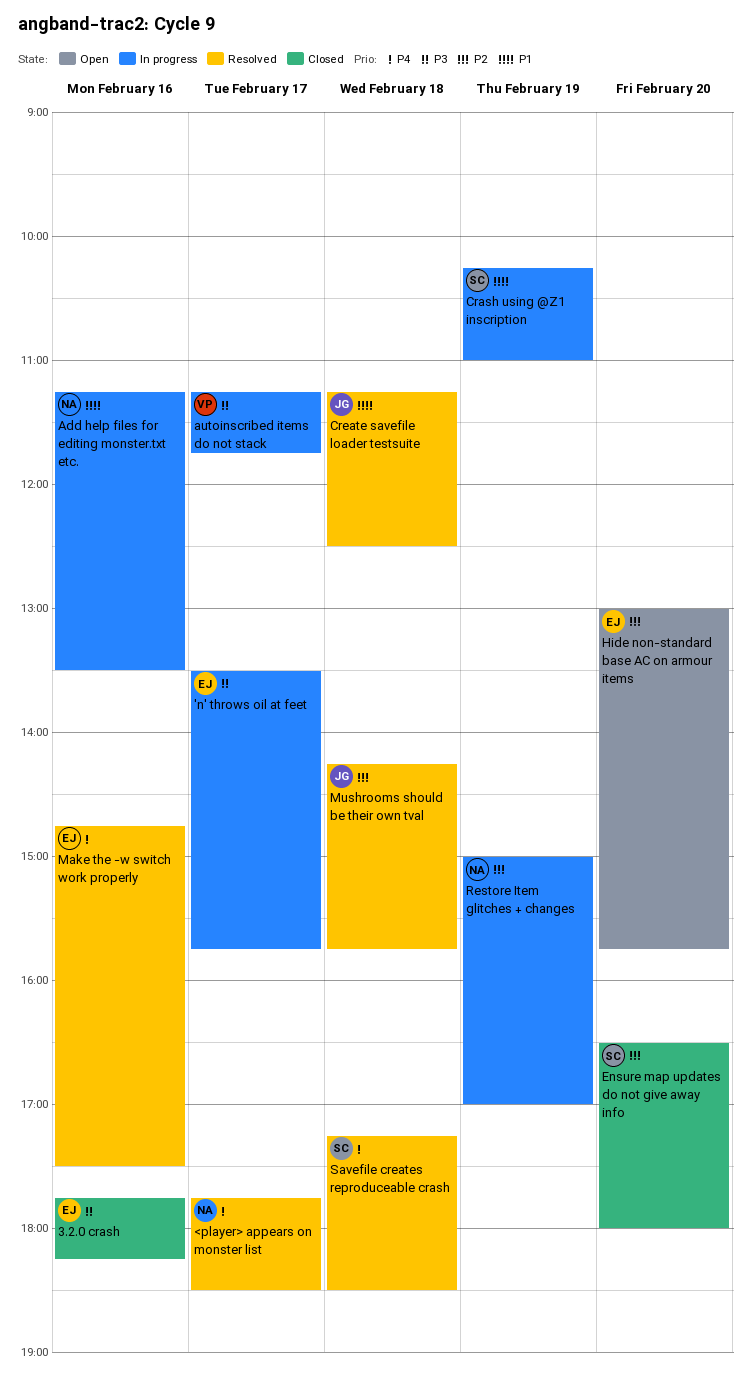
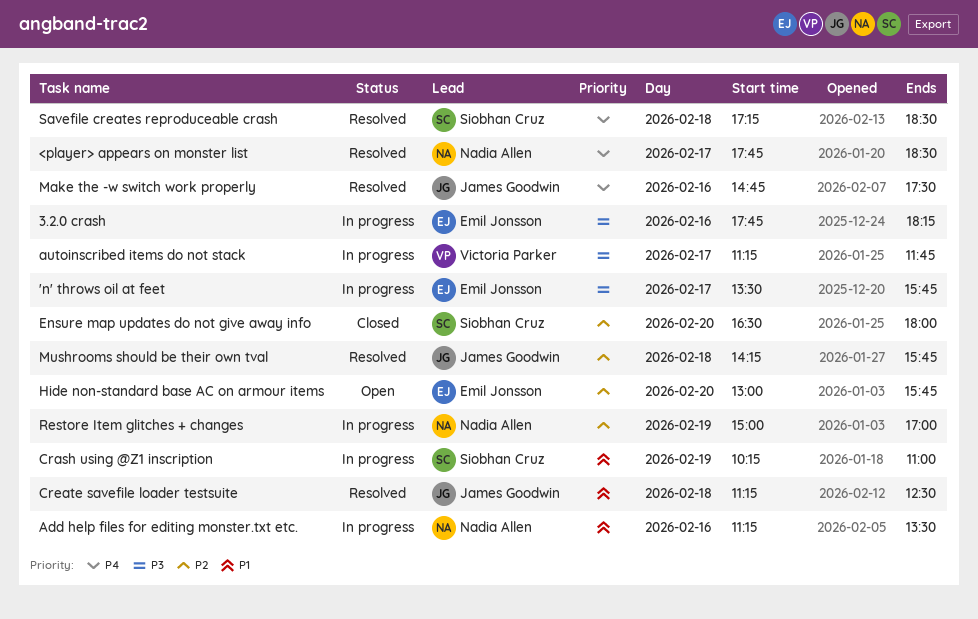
3.2.0 crash, status: Closed -> In progress
Make the -w switch work properly, owner: Emil Jonsson -> James Goodwin

